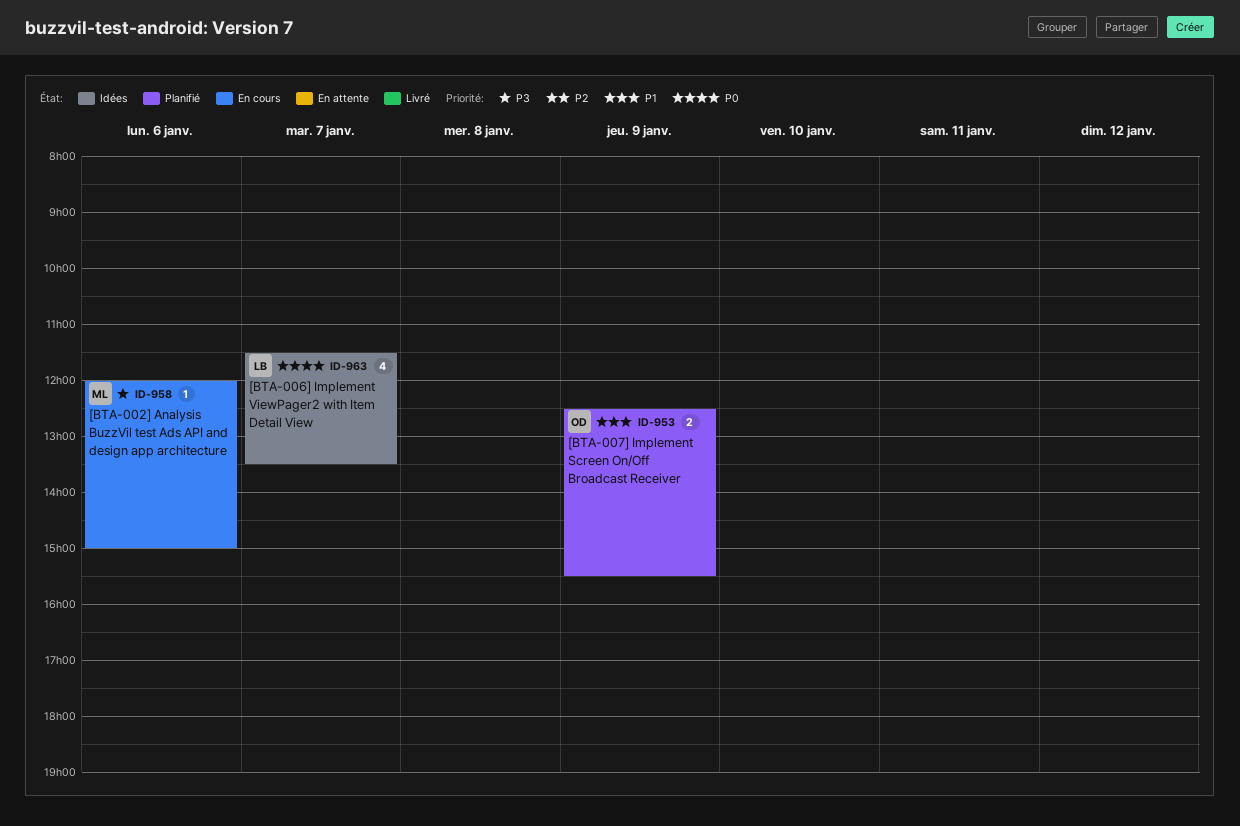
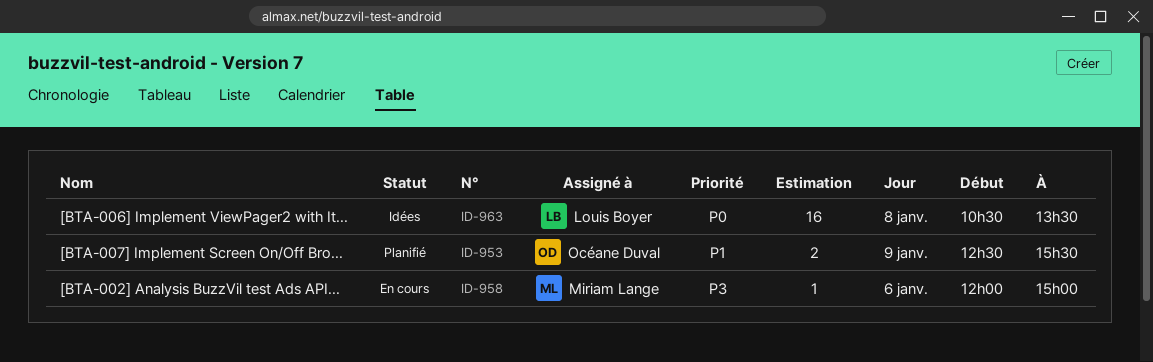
ID-963, estimate: 4 -> 16
ID-963, day: Jan 7 -> Jan 8
ID-963, begins: 11:30 -> 10:30

